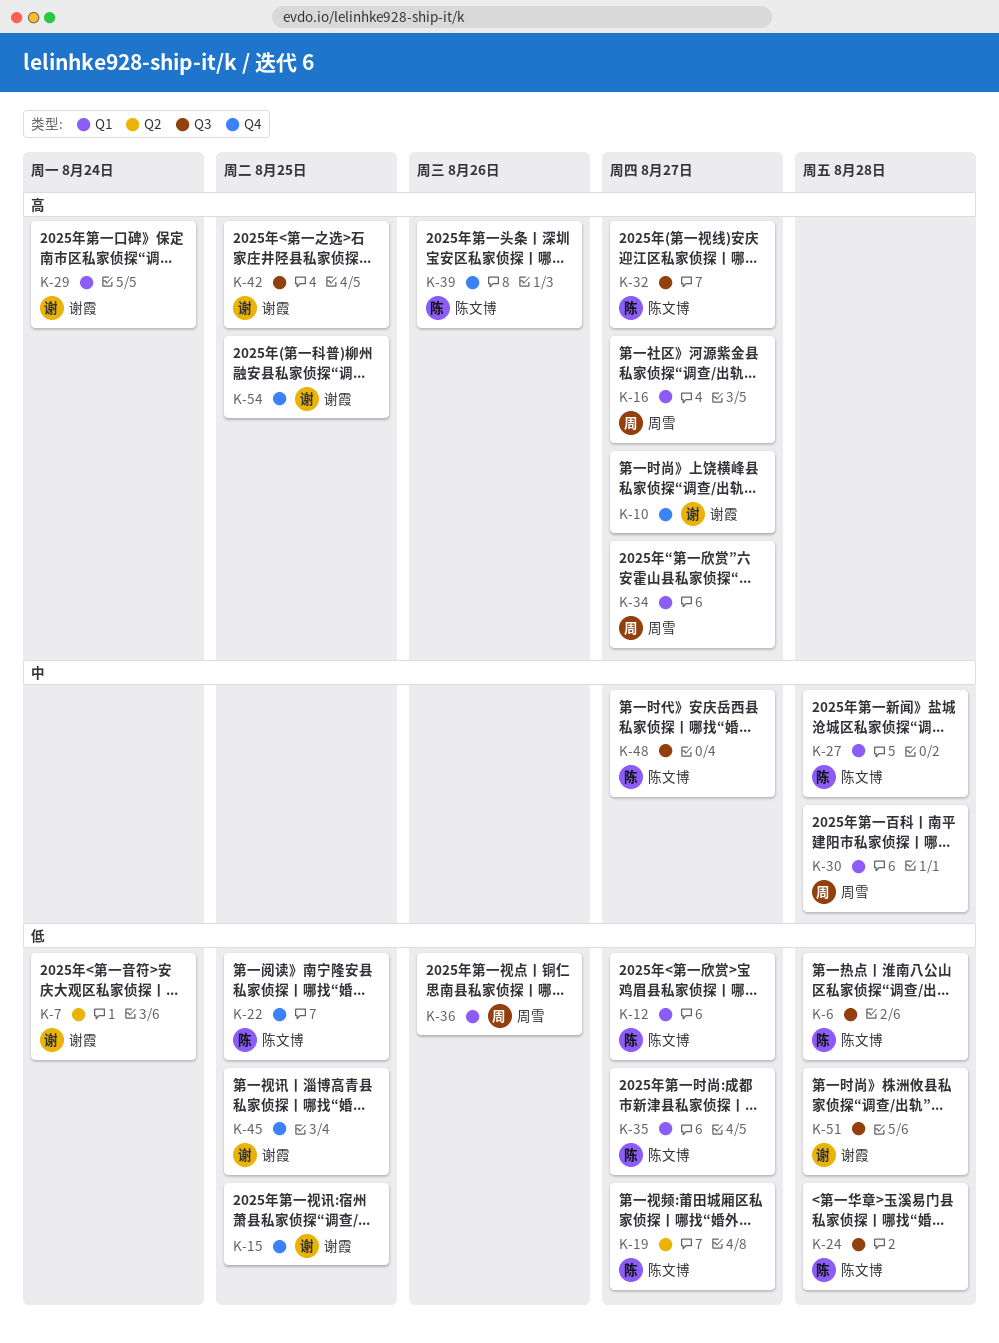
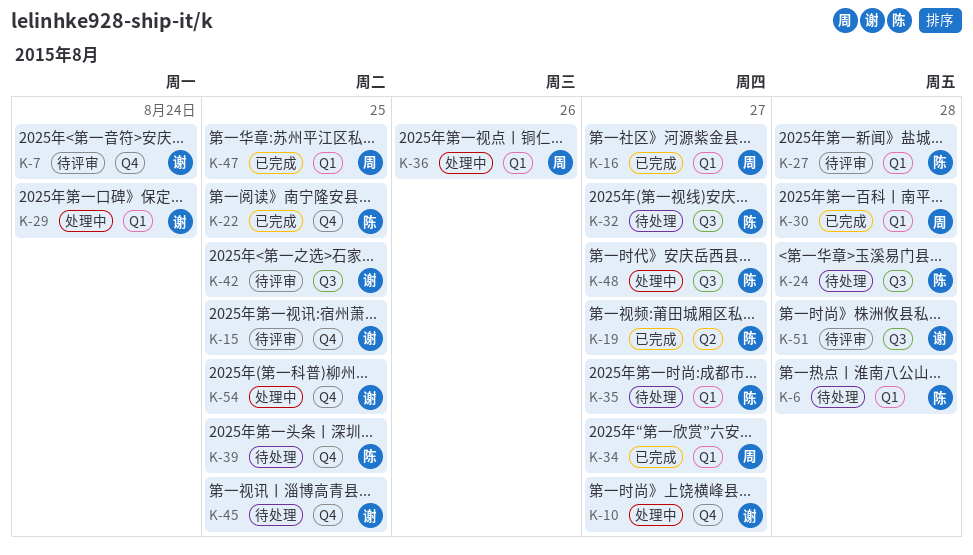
K-6, label: Q3 -> Q1
K-7, label: Q2 -> Q4
K-12: present -> none
K-39, due: Aug 26 -> Aug 25
K-47: none -> present

